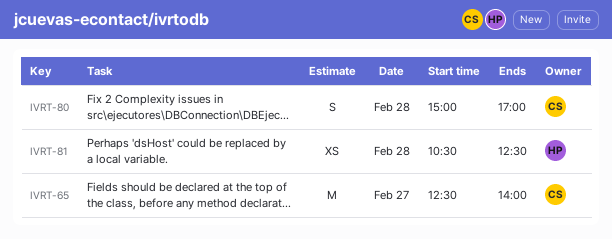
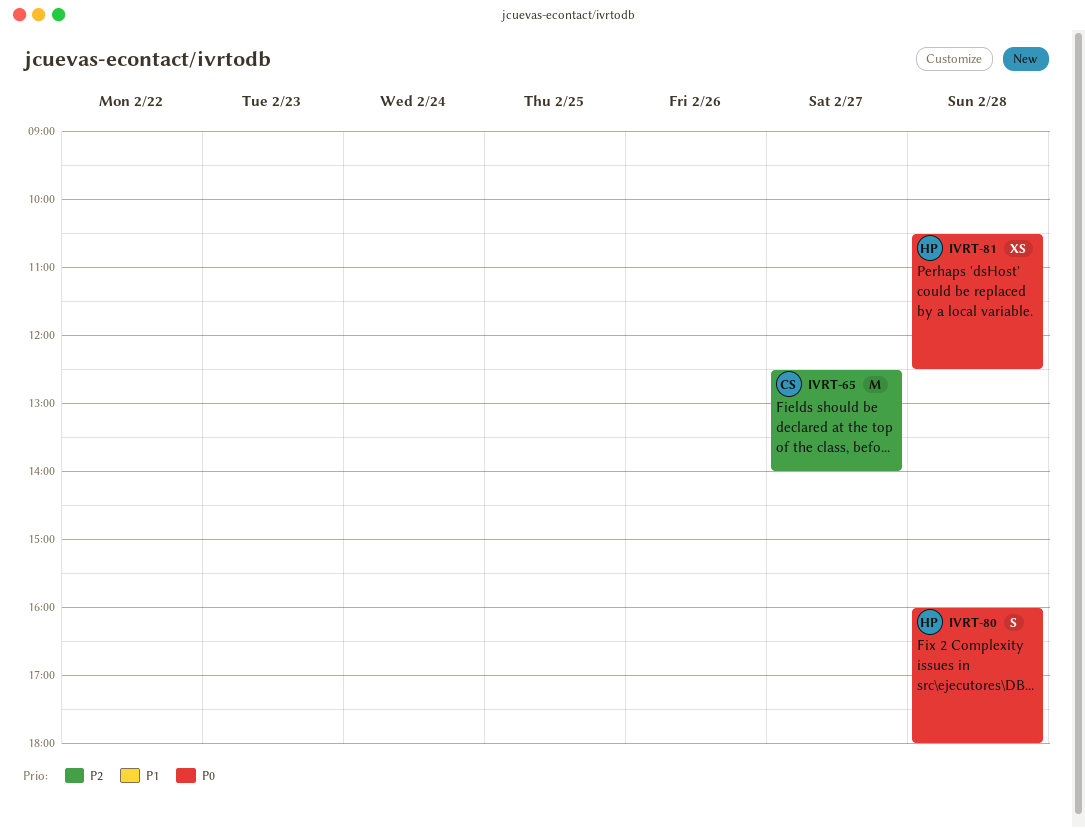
IVRT-80, owner: CS -> HP
IVRT-80, begins: 15:00 -> 16:00
IVRT-80, ends: 17:00 -> 18:00

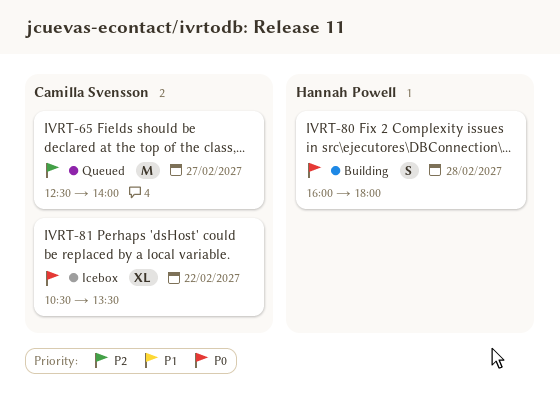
IVRT-81, owner: Hannah Powell -> Camilla Svensson
IVRT-81, estimate: XS -> XL
IVRT-81, day: Feb 28 -> Feb 22
IVRT-81, ends: 12:30 -> 13:30

